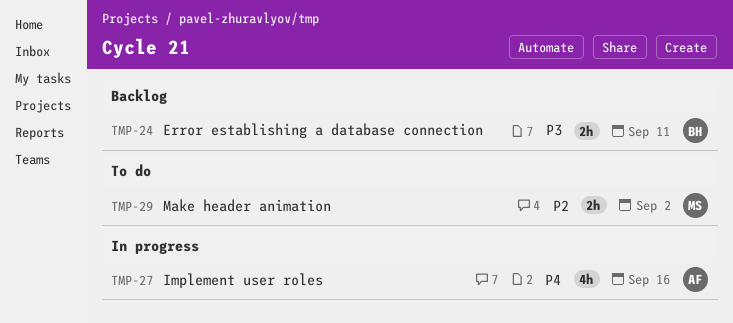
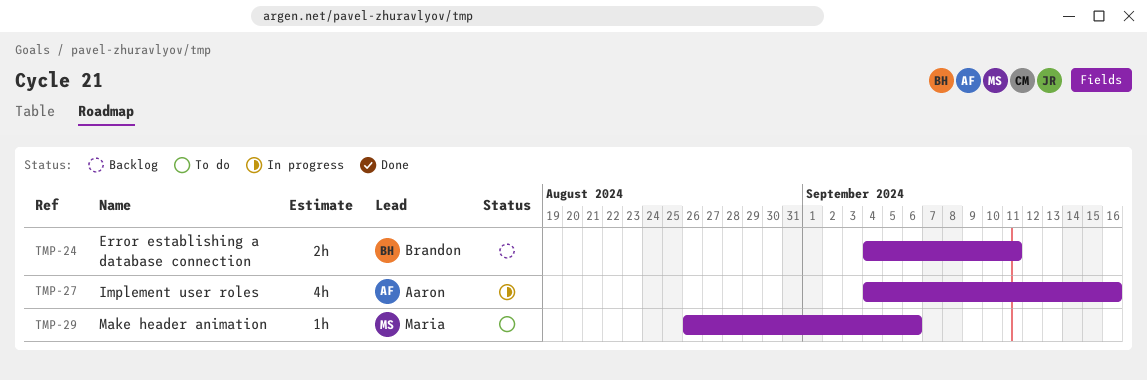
TMP-29, estimate: 2h -> 1h
TMP-29, due: Sep 2 -> Sep 6

